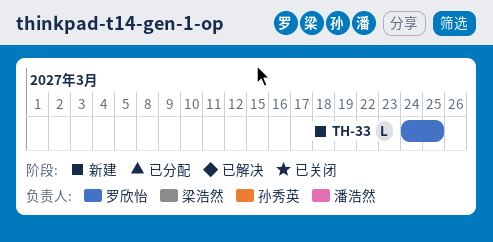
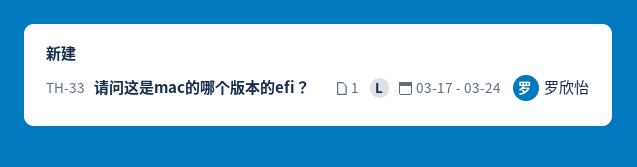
TH-33, start: Mar 24 -> Mar 17
TH-33, due: Mar 25 -> Mar 24

